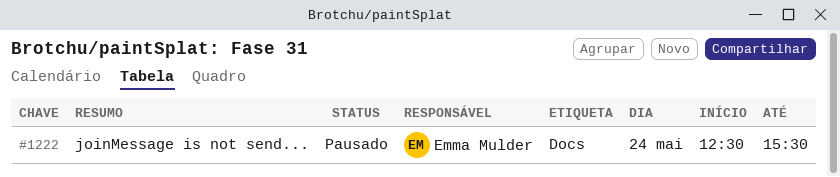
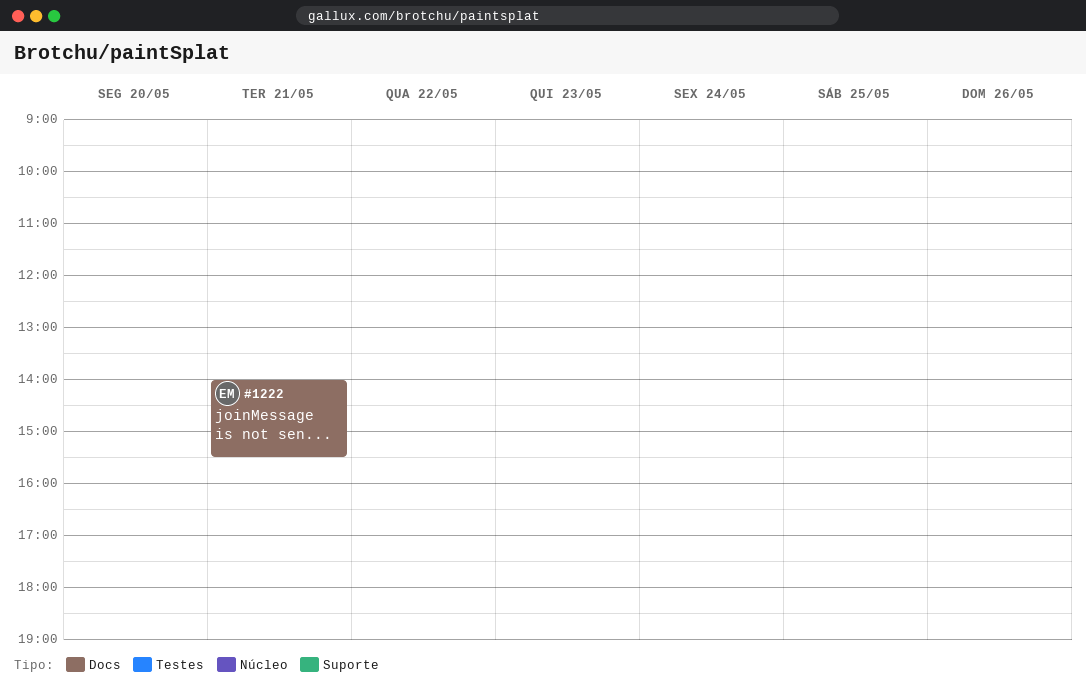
#1222, day: May 24 -> May 21
#1222, begins: 12:30 -> 14:00

